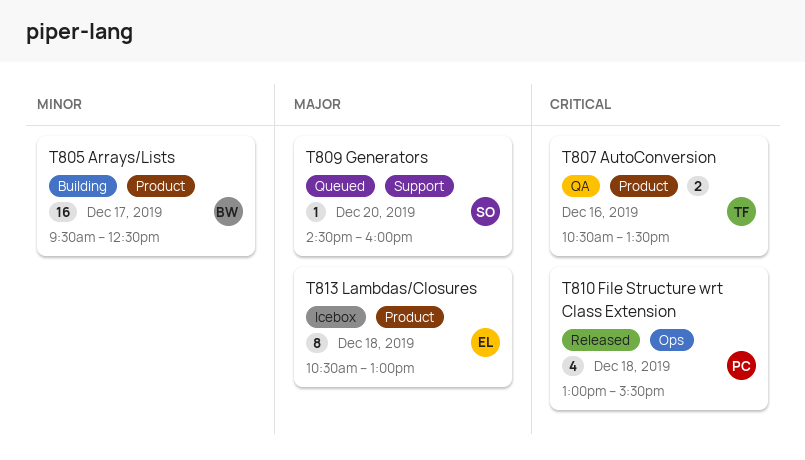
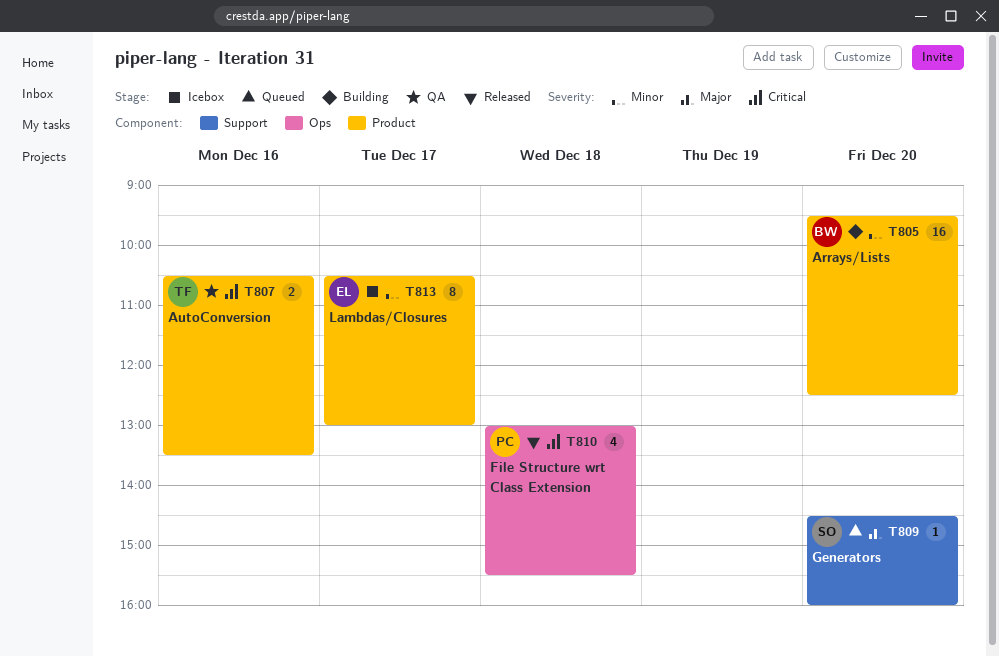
T805, day: Dec 17 -> Dec 20
T813, priority: Major -> Minor
T813, day: Dec 18 -> Dec 17

